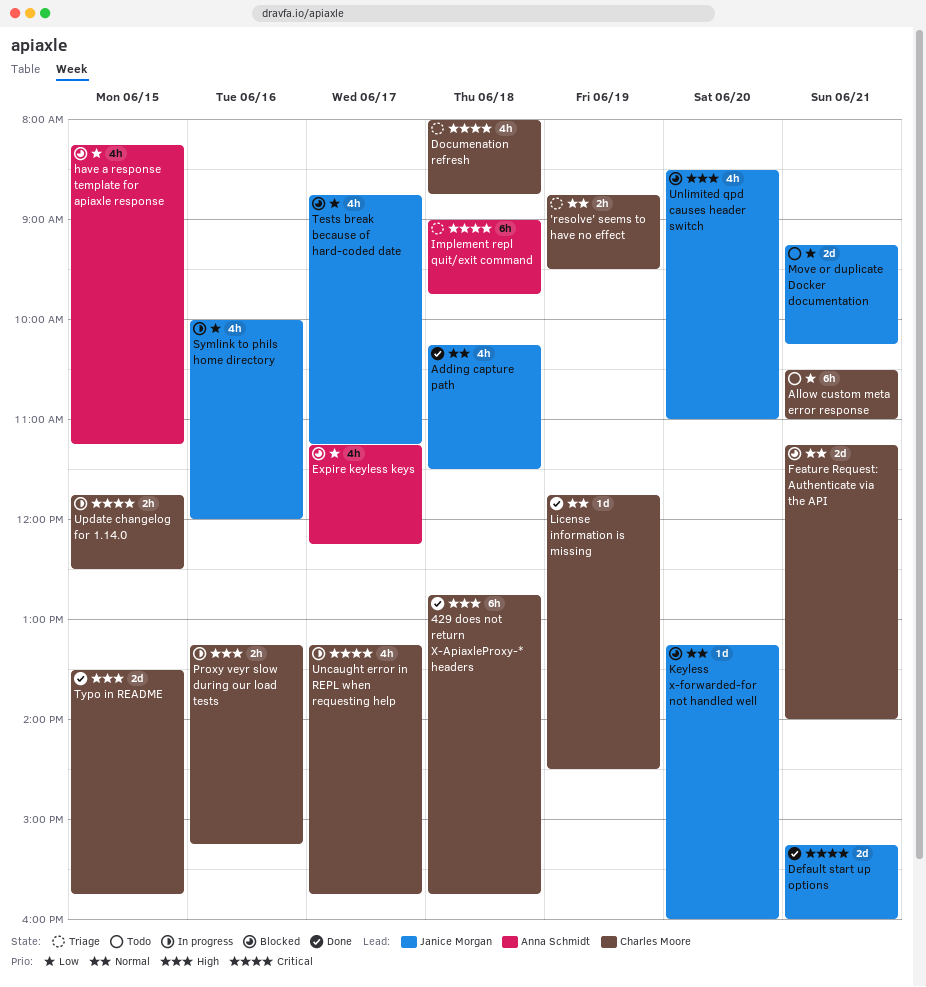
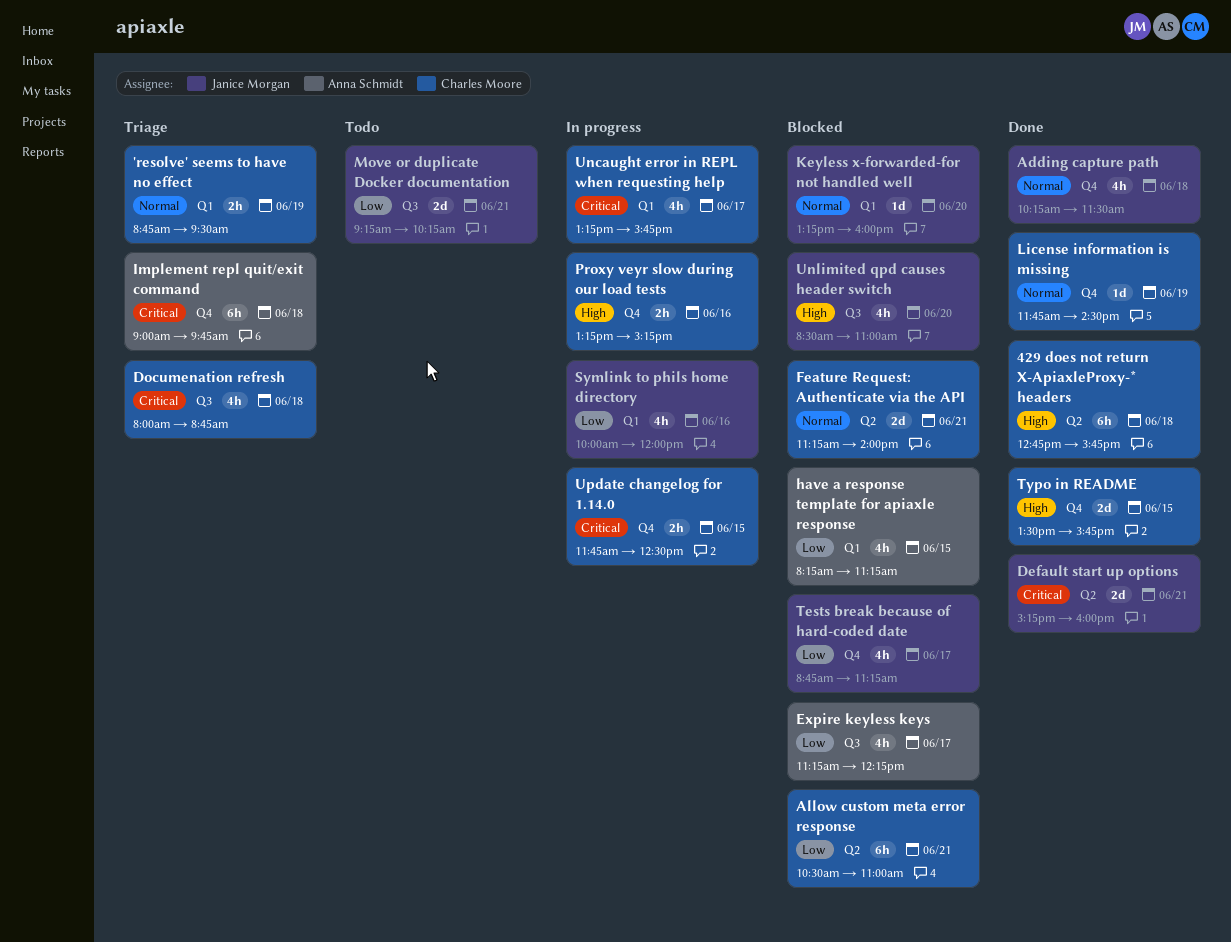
Allow custom meta error response, status: Todo -> Blocked

